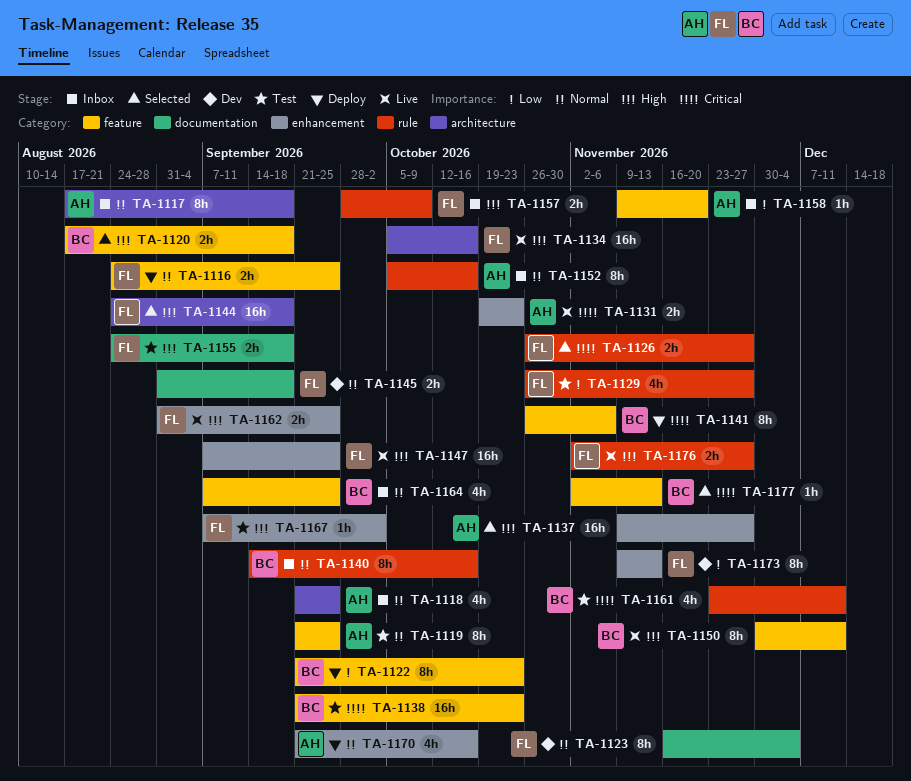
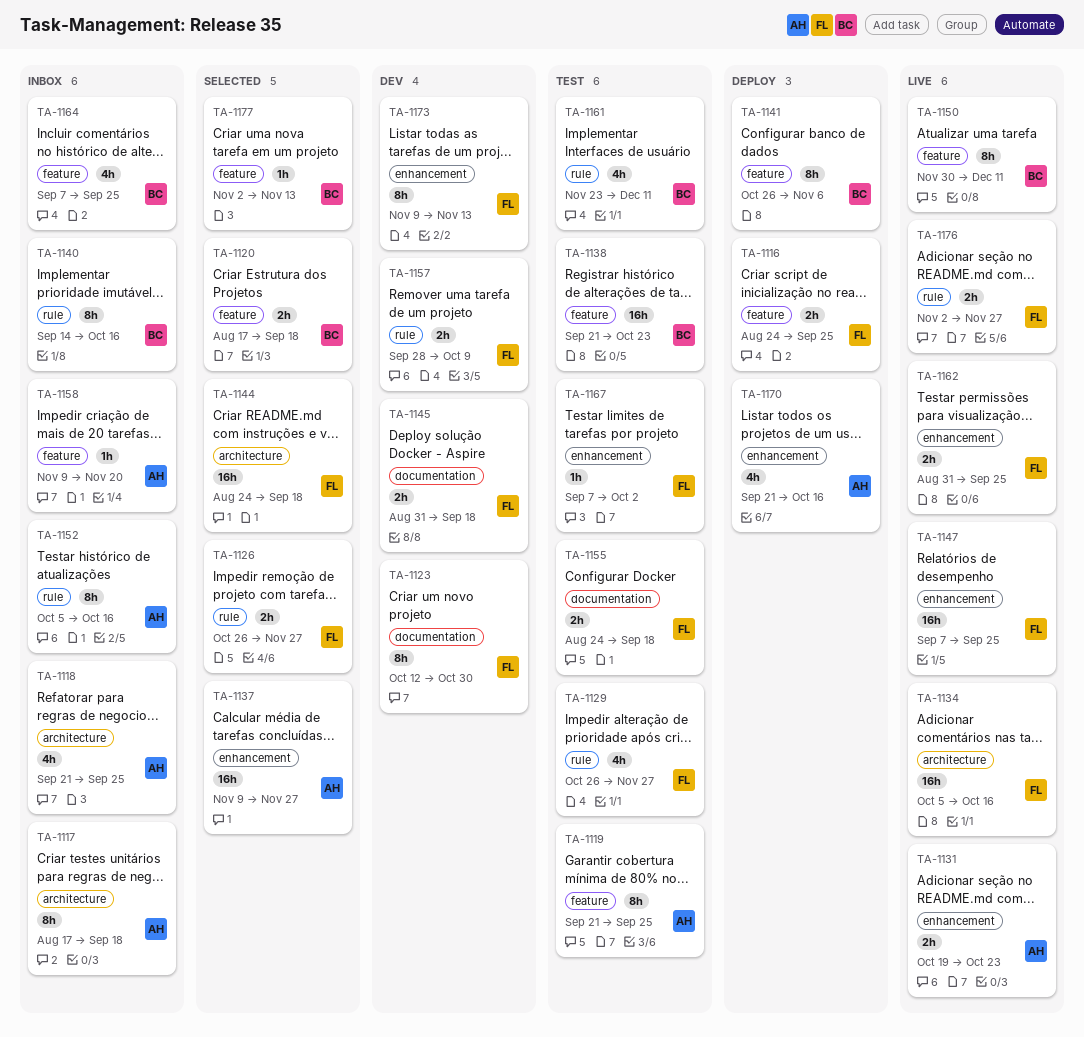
TA-1122: present -> none
TA-1123, start: Nov 16 -> Oct 12
TA-1123, due: Dec 4 -> Oct 30
TA-1157, status: Inbox -> Dev

